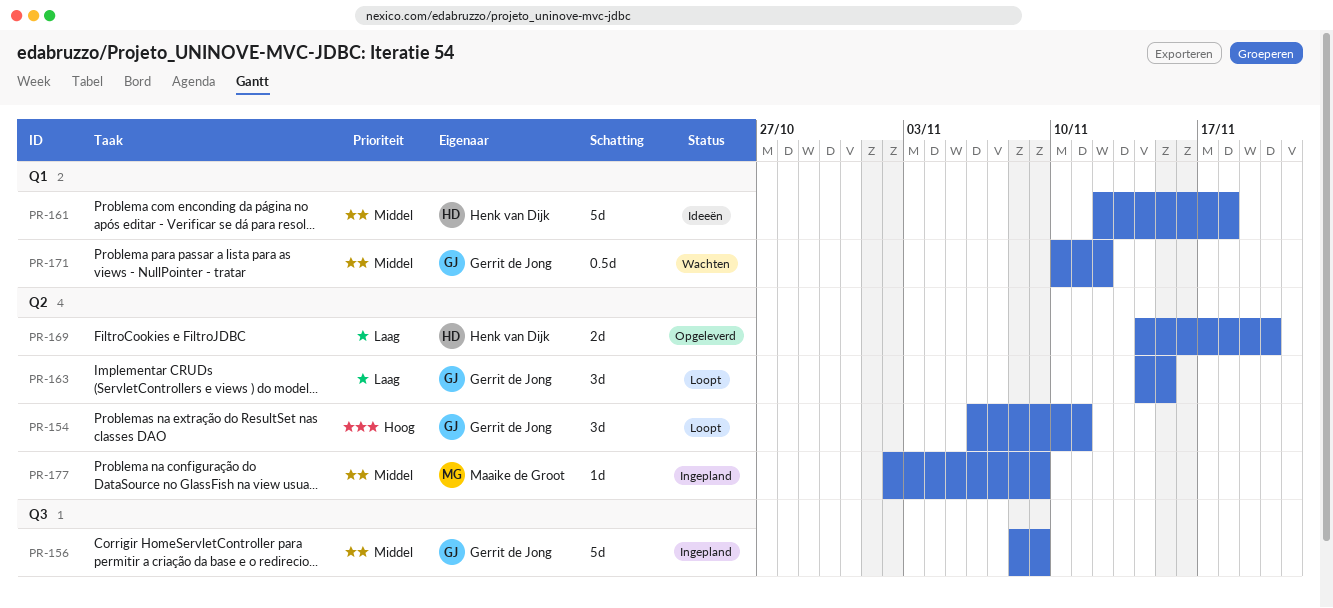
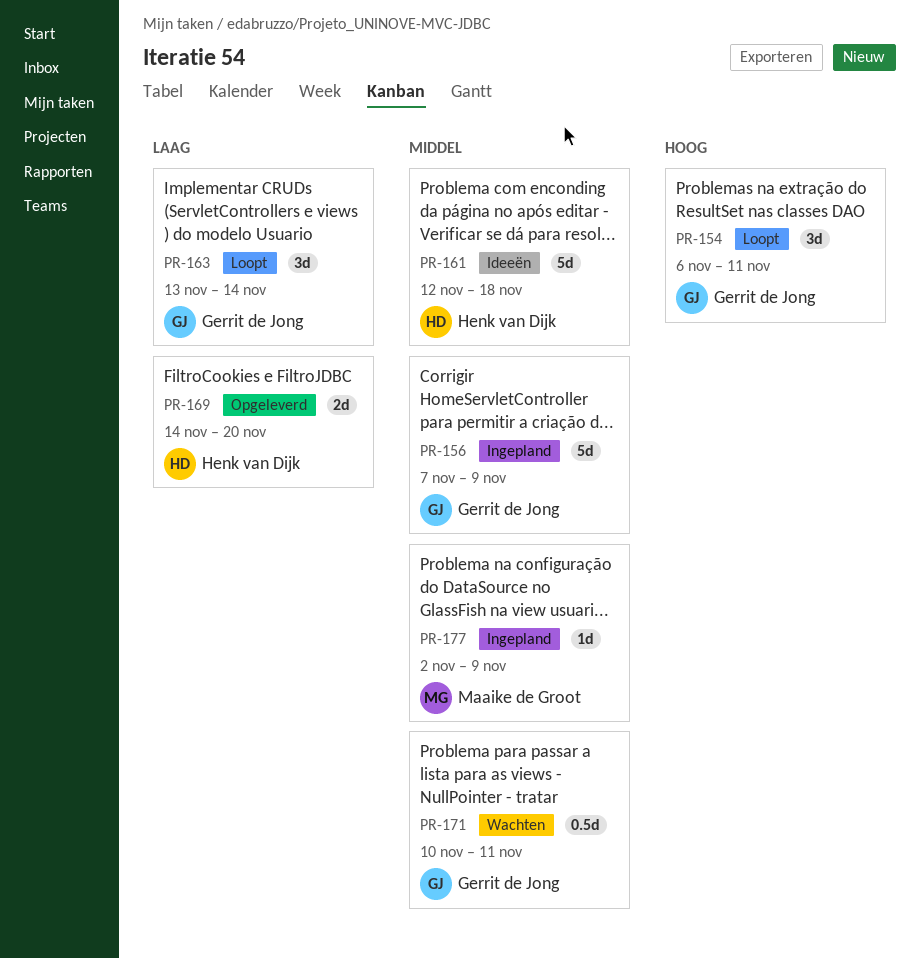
PR-156, start: Nov 8 -> Nov 7
PR-163, start: Nov 14 -> Nov 13
PR-163, due: Nov 15 -> Nov 14
PR-171, due: Nov 12 -> Nov 11

